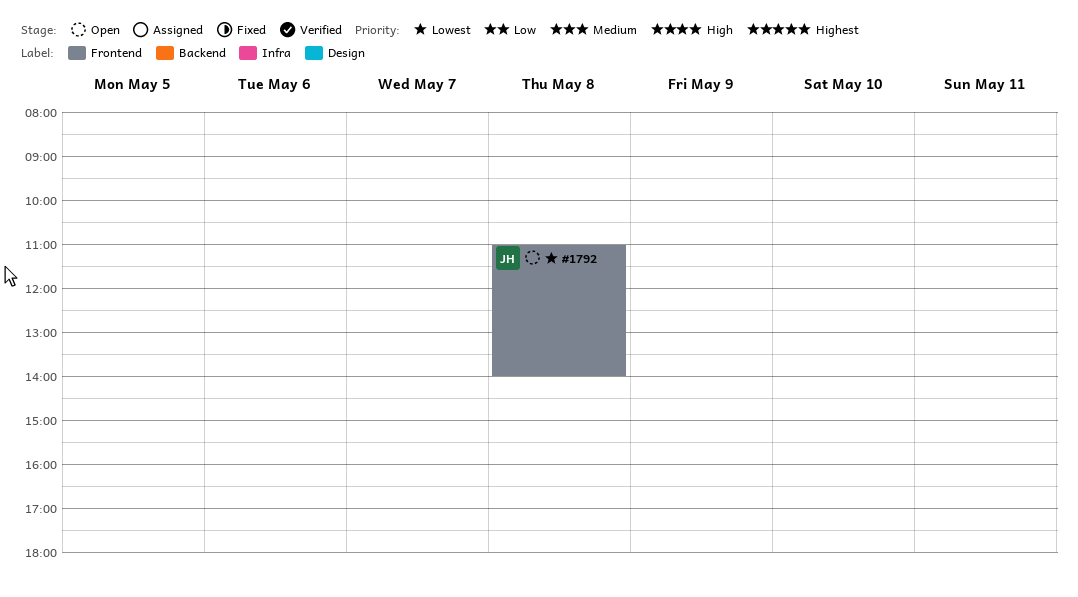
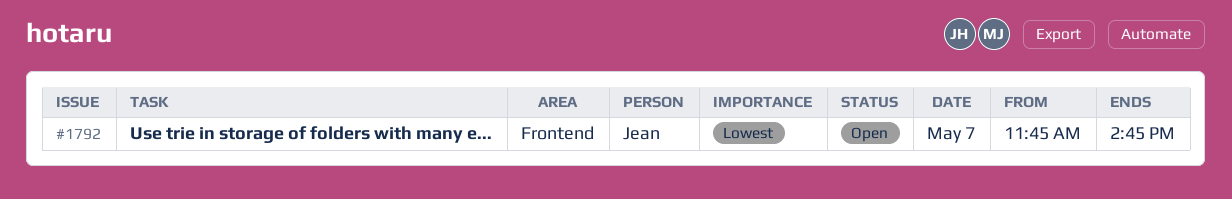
#1792, day: May 8 -> May 7
#1792, begins: 11:00 -> 11:45
#1792, ends: 14:00 -> 14:45

